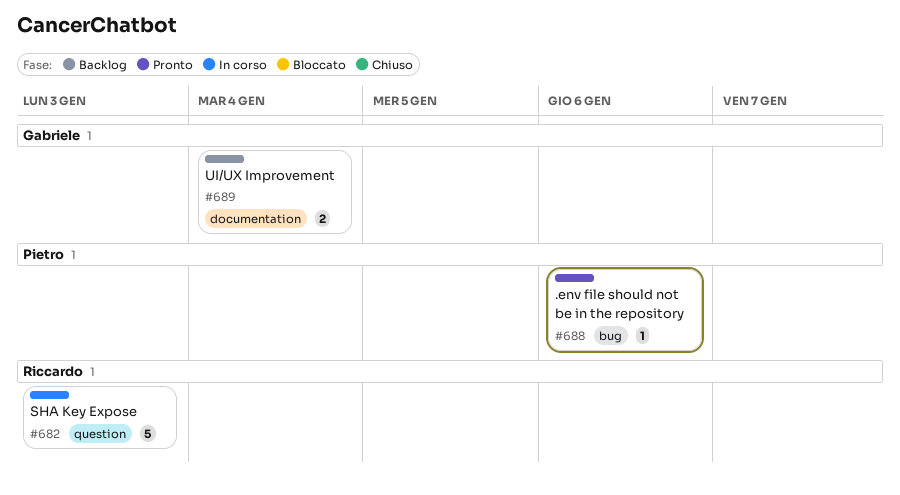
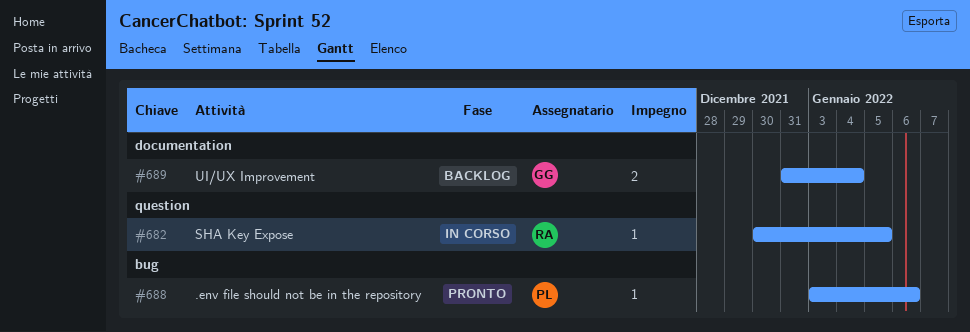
#682, estimate: 5 -> 1
#682, due: Jan 3 -> Jan 5

